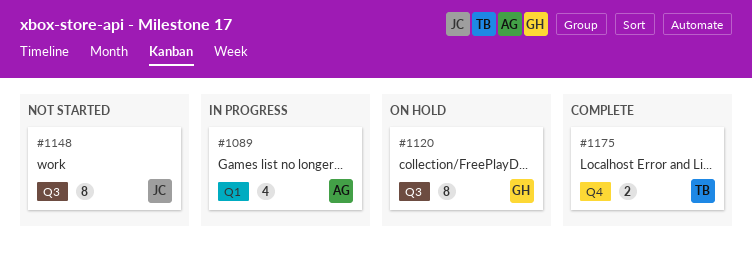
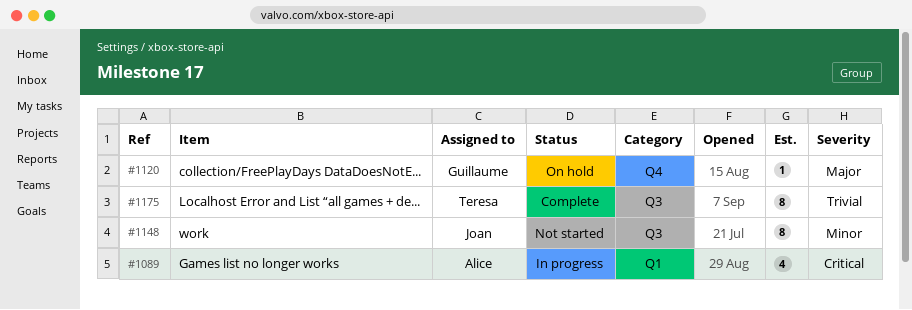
#1120, label: Q3 -> Q4
#1120, estimate: 8 -> 1
#1175, label: Q4 -> Q3
#1175, estimate: 2 -> 8

